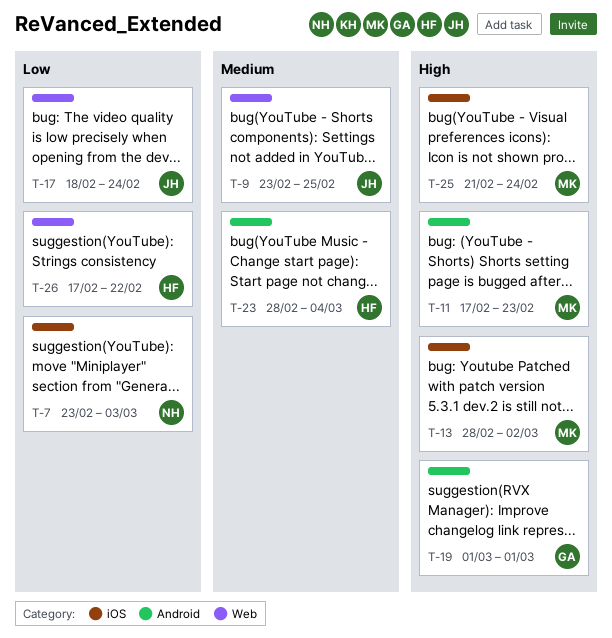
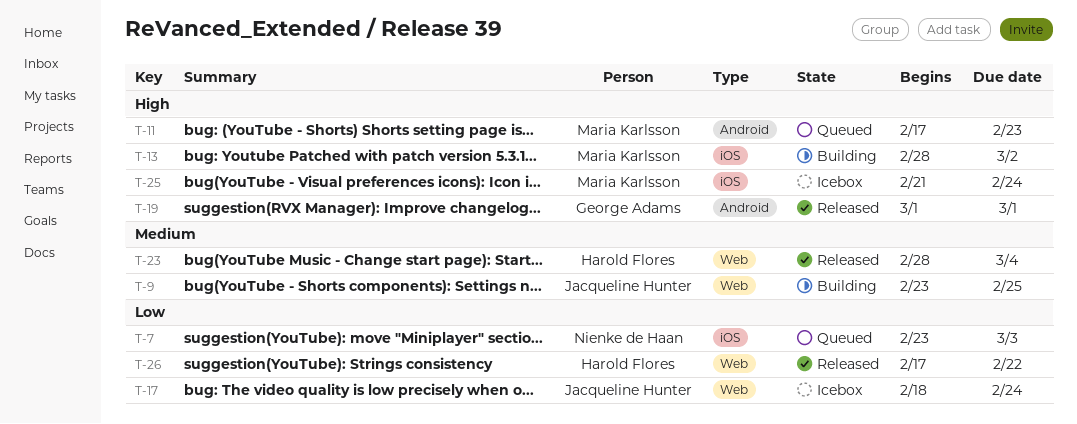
T-23, label: Android -> Web

